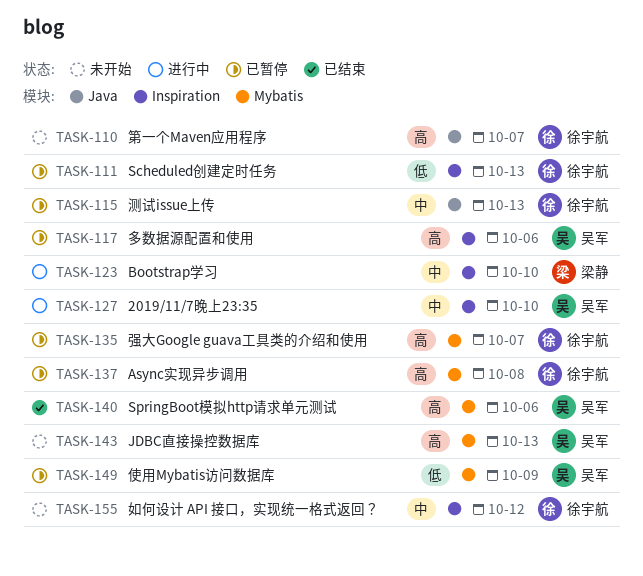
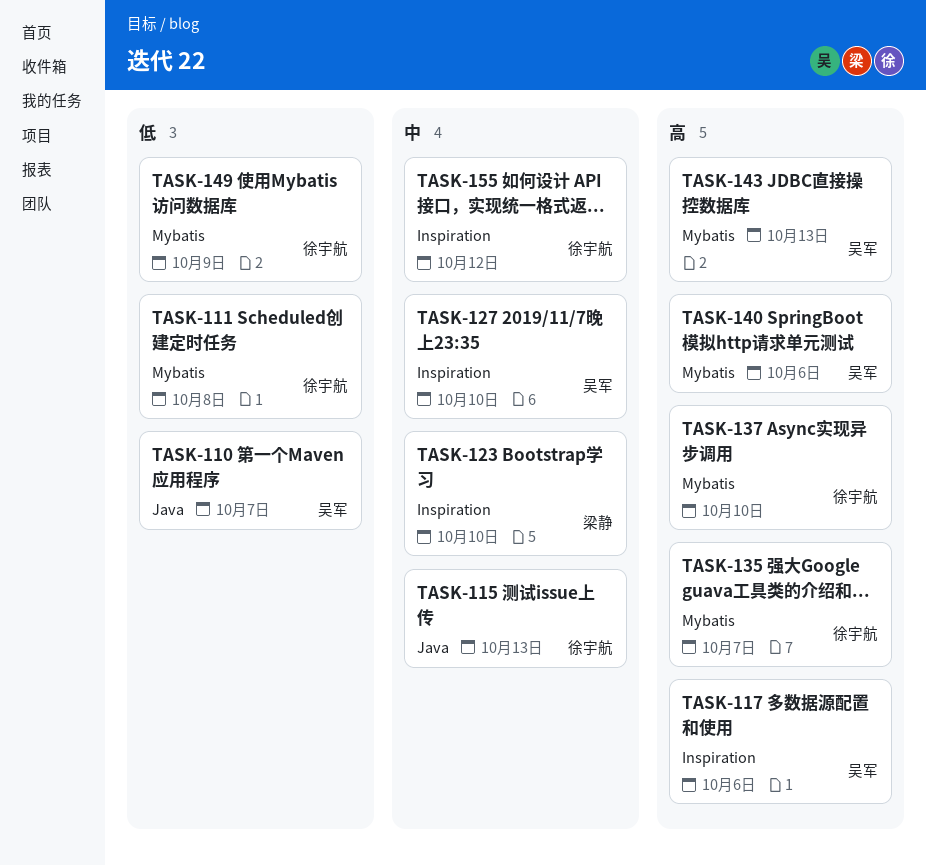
TASK-110, owner: 徐宇航 -> 吴军
TASK-110, priority: 高 -> 低
TASK-111, label: Inspiration -> Mybatis
TASK-111, due: Oct 13 -> Oct 8
TASK-137, due: Oct 8 -> Oct 10
TASK-149, owner: 吴军 -> 徐宇航

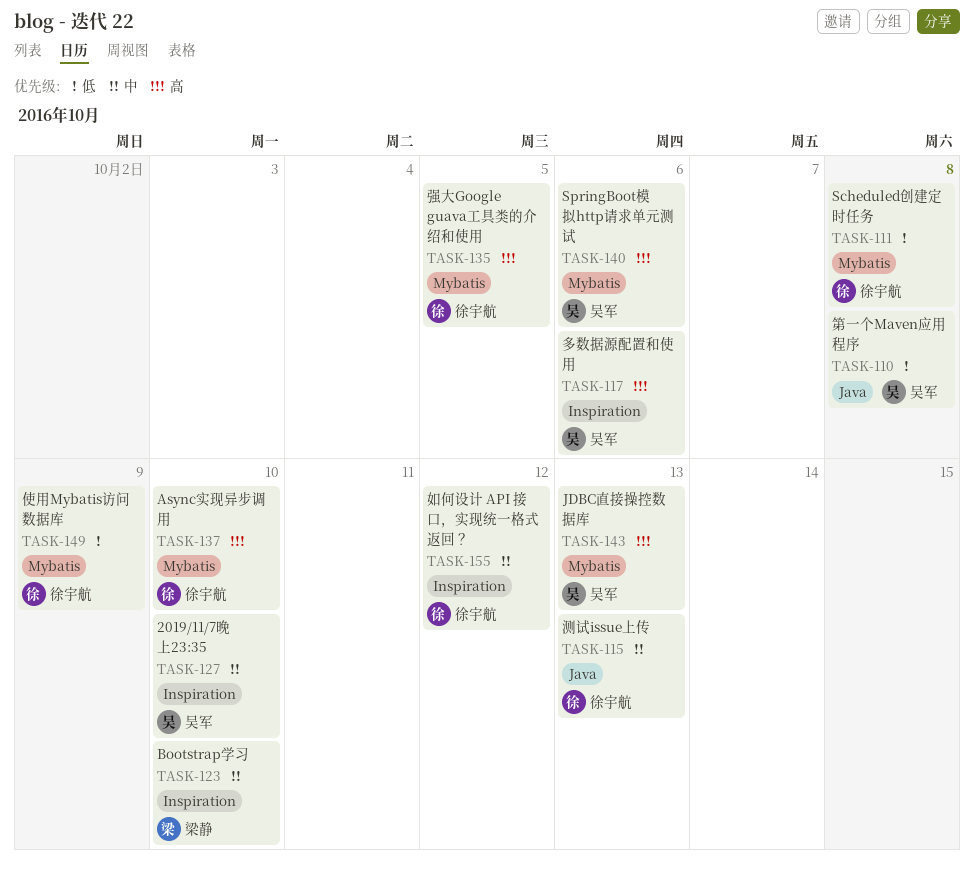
TASK-110, due: Oct 7 -> Oct 8
TASK-135, due: Oct 7 -> Oct 5

